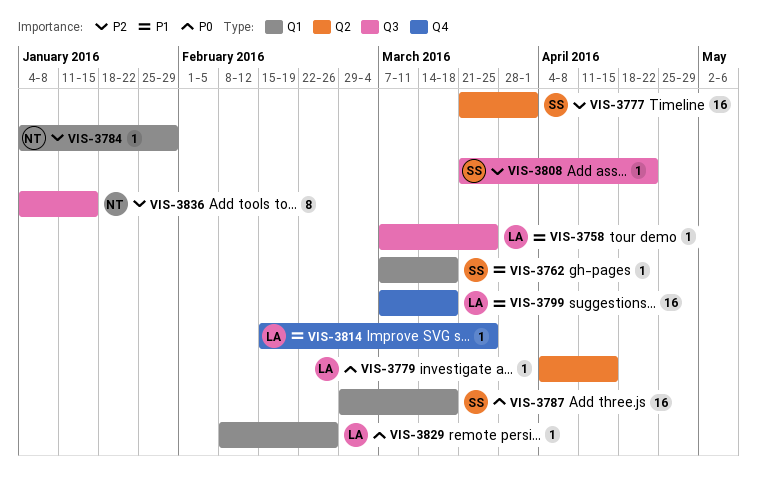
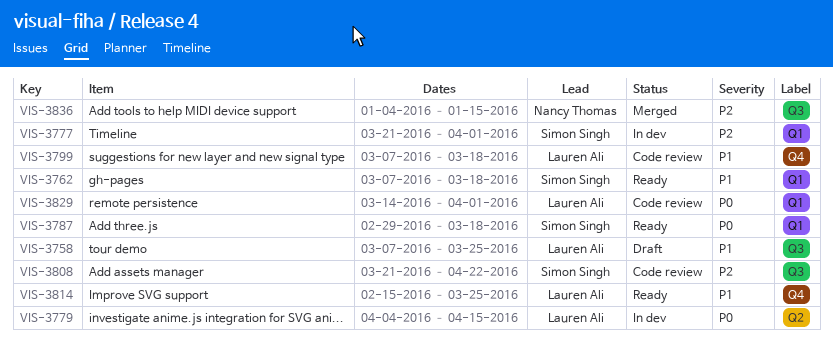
VIS-3777, label: Q2 -> Q1
VIS-3784: present -> none
VIS-3829, start: Feb 8 -> Mar 14
VIS-3829, due: Feb 26 -> Apr 1

